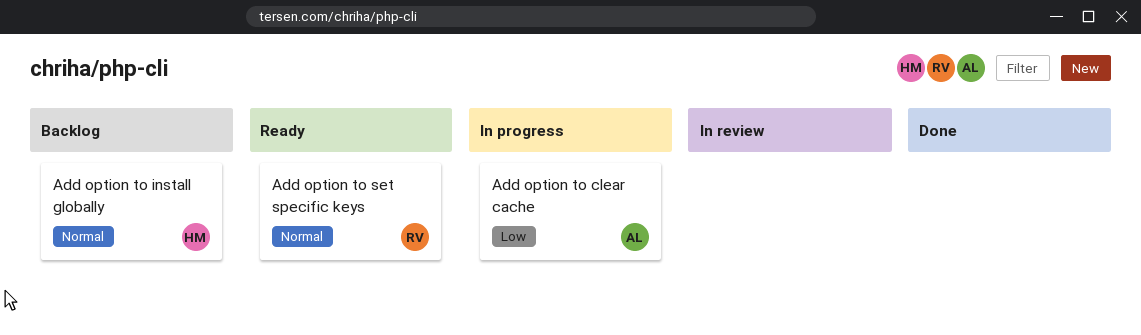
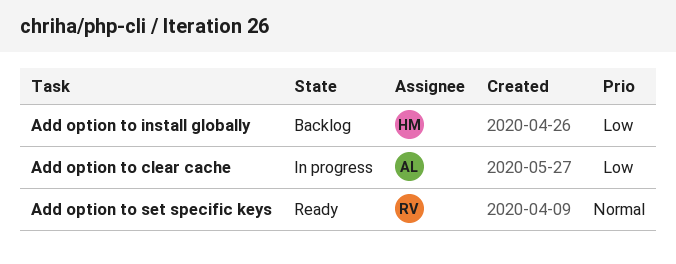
Add option to install globally, priority: Normal -> Low

